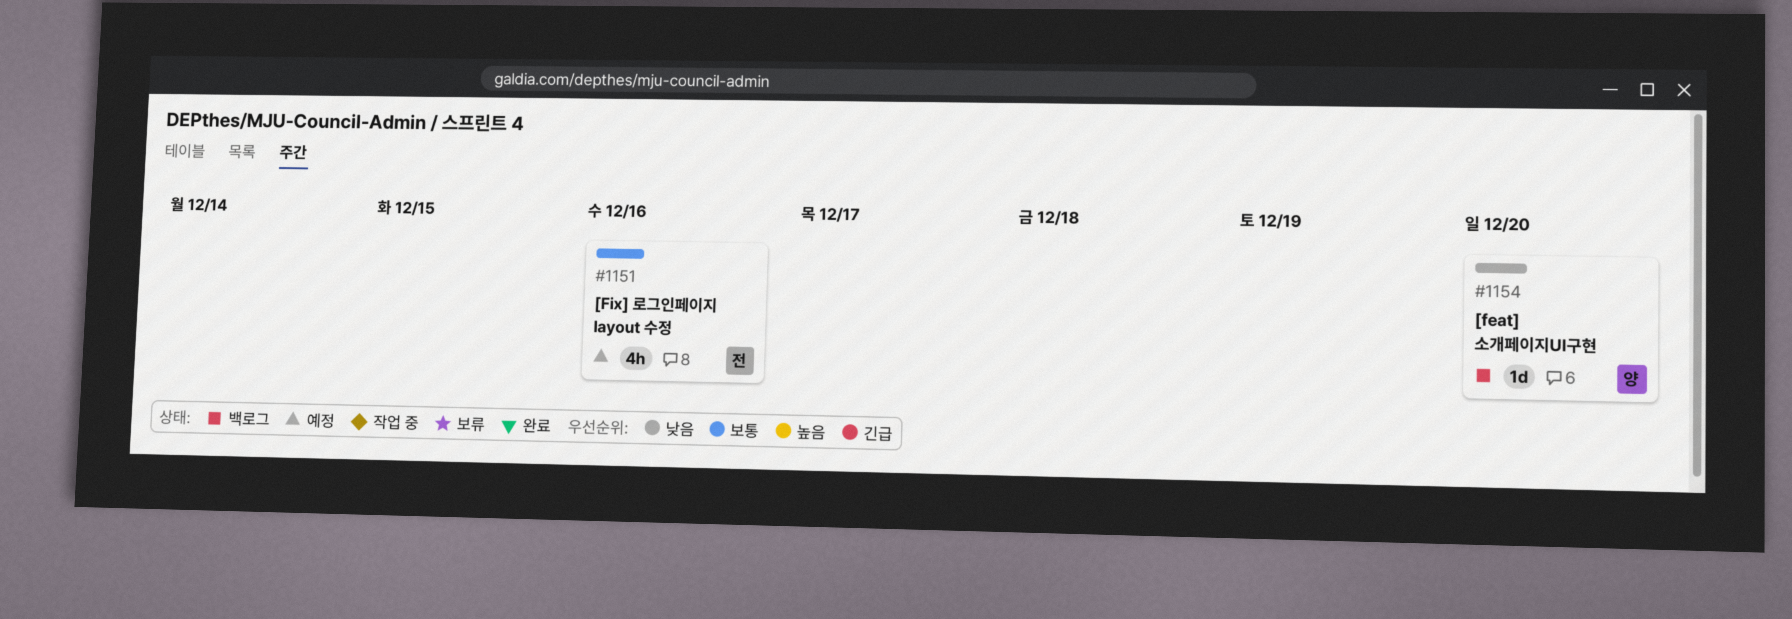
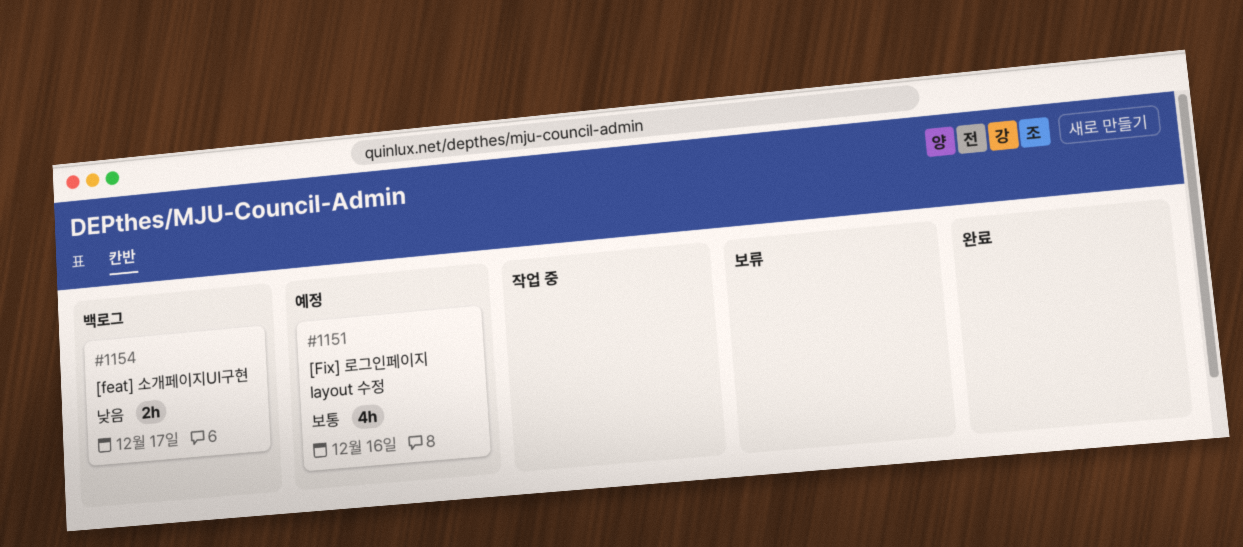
#1154, estimate: 1d -> 2h
#1154, due: Dec 20 -> Dec 17

